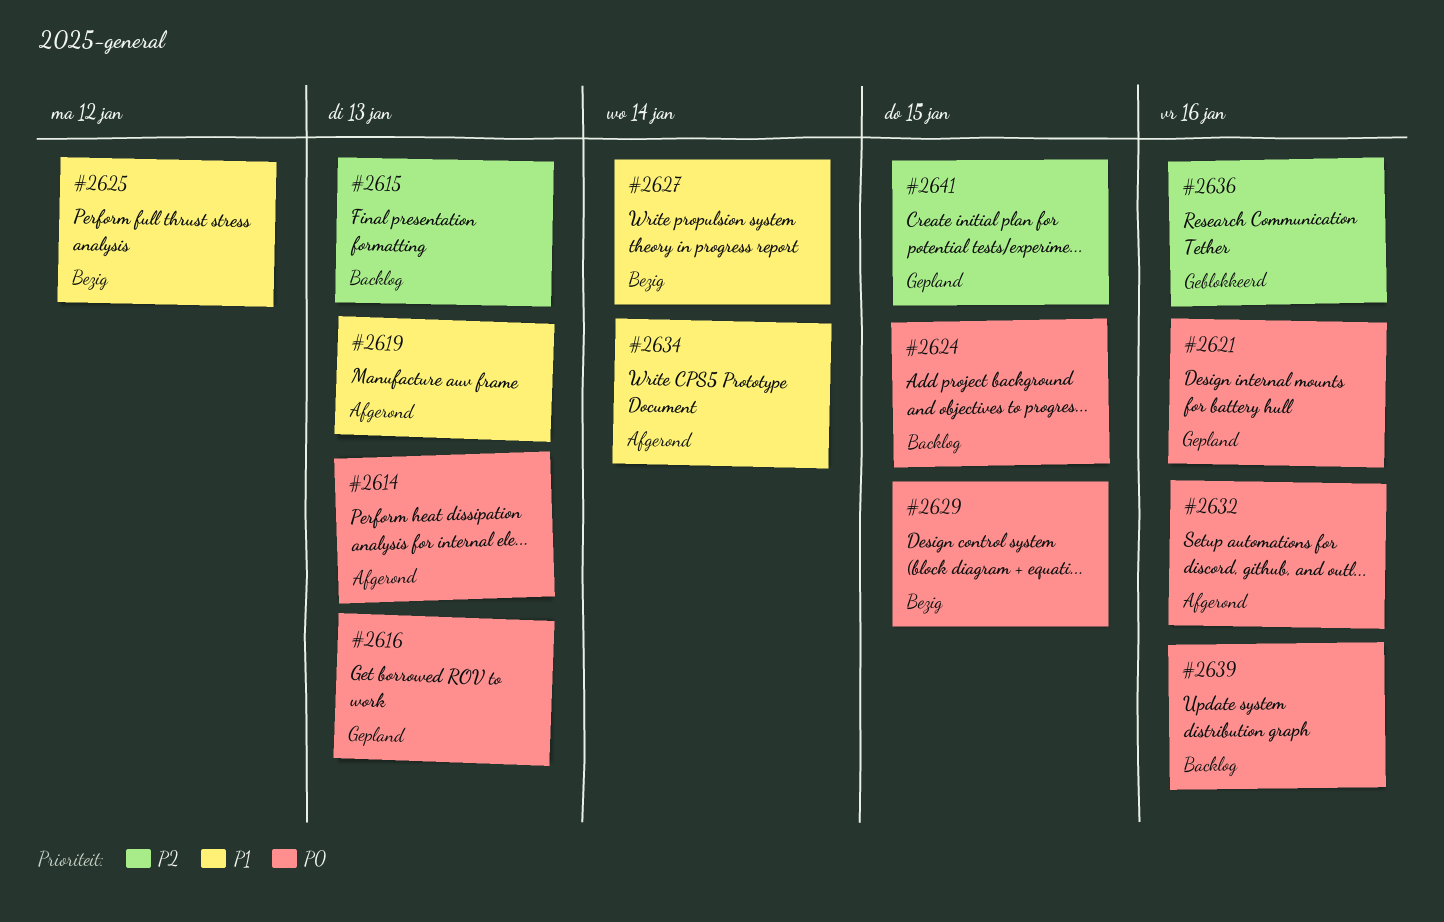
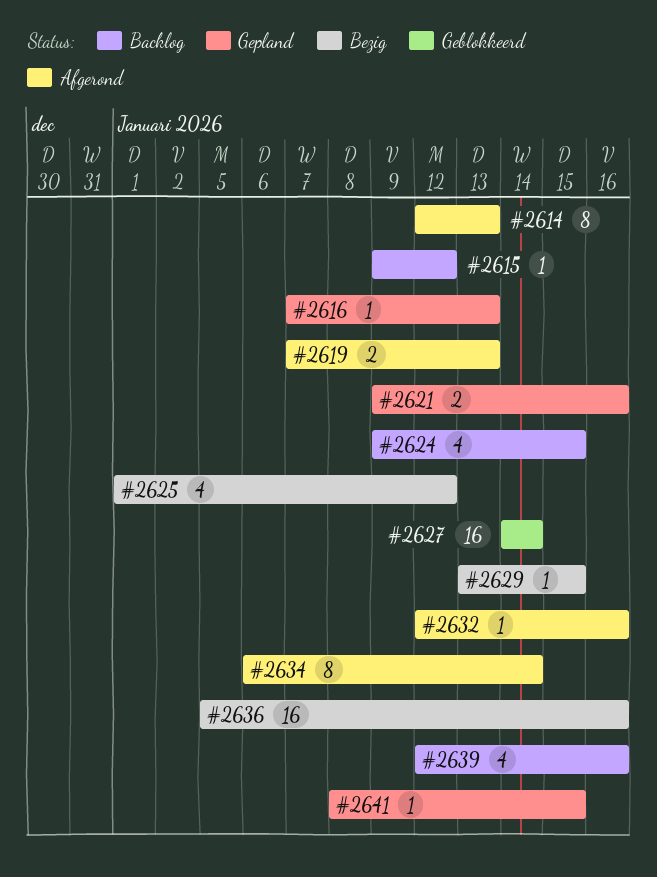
#2615, due: Jan 13 -> Jan 12
#2627, status: Bezig -> Geblokkeerd
#2636, status: Geblokkeerd -> Bezig

